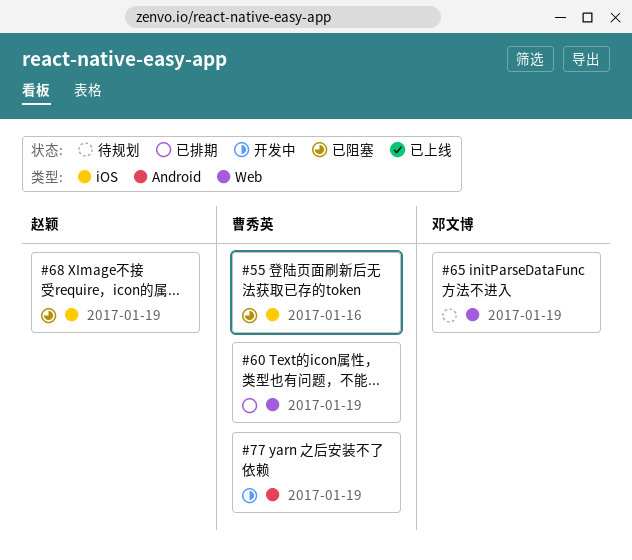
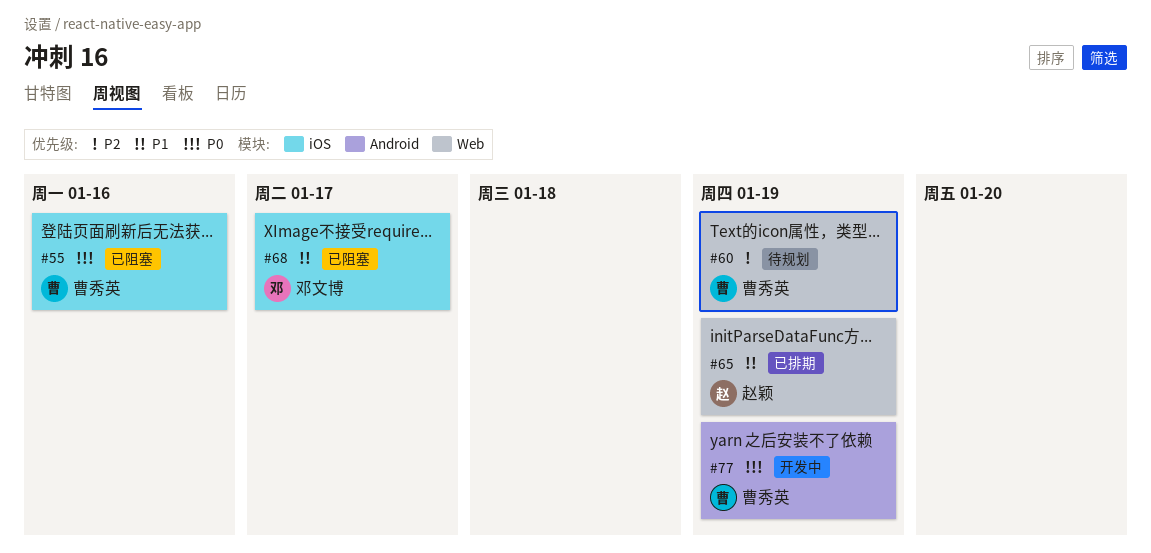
#60, status: 已排期 -> 待规划
#65, status: 待规划 -> 已排期
#65, owner: 邓文博 -> 赵颖
#68, owner: 赵颖 -> 邓文博
#68, due: Jan 19 -> Jan 17

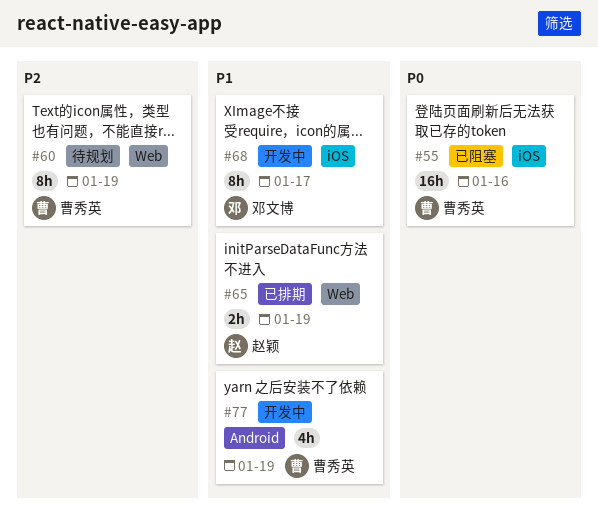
#68, status: 已阻塞 -> 开发中
#77, priority: P0 -> P1

